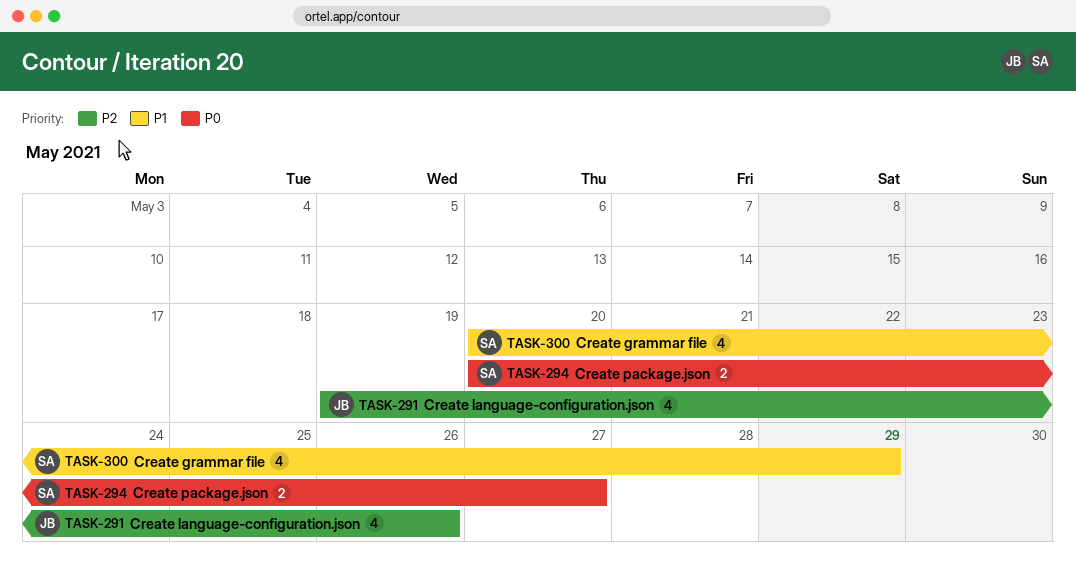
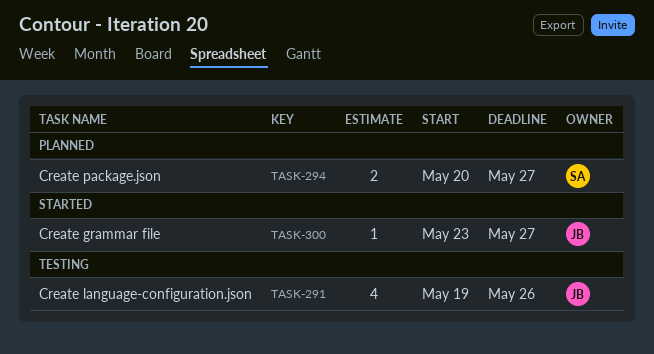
TASK-300, owner: SA -> JB
TASK-300, estimate: 4 -> 1
TASK-300, start: May 20 -> May 23
TASK-300, due: May 29 -> May 27

